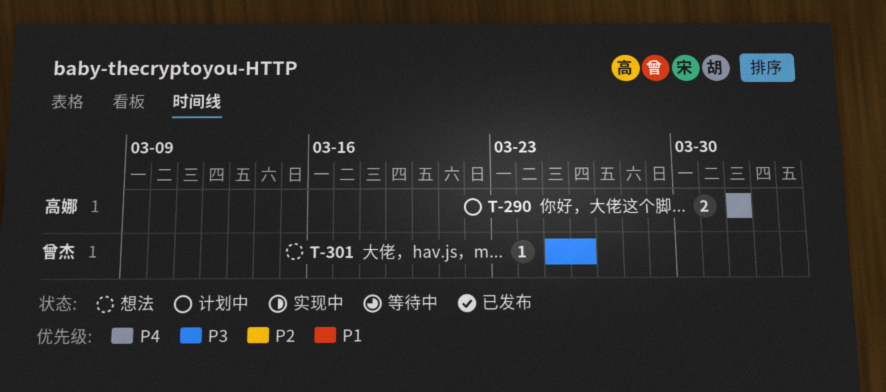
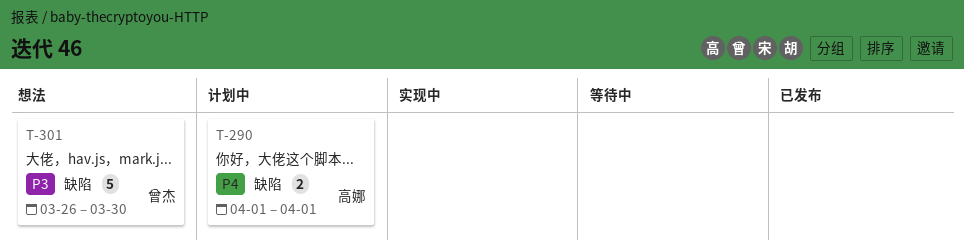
T-301, estimate: 1 -> 5
T-301, start: Mar 25 -> Mar 26
T-301, due: Mar 26 -> Mar 30

